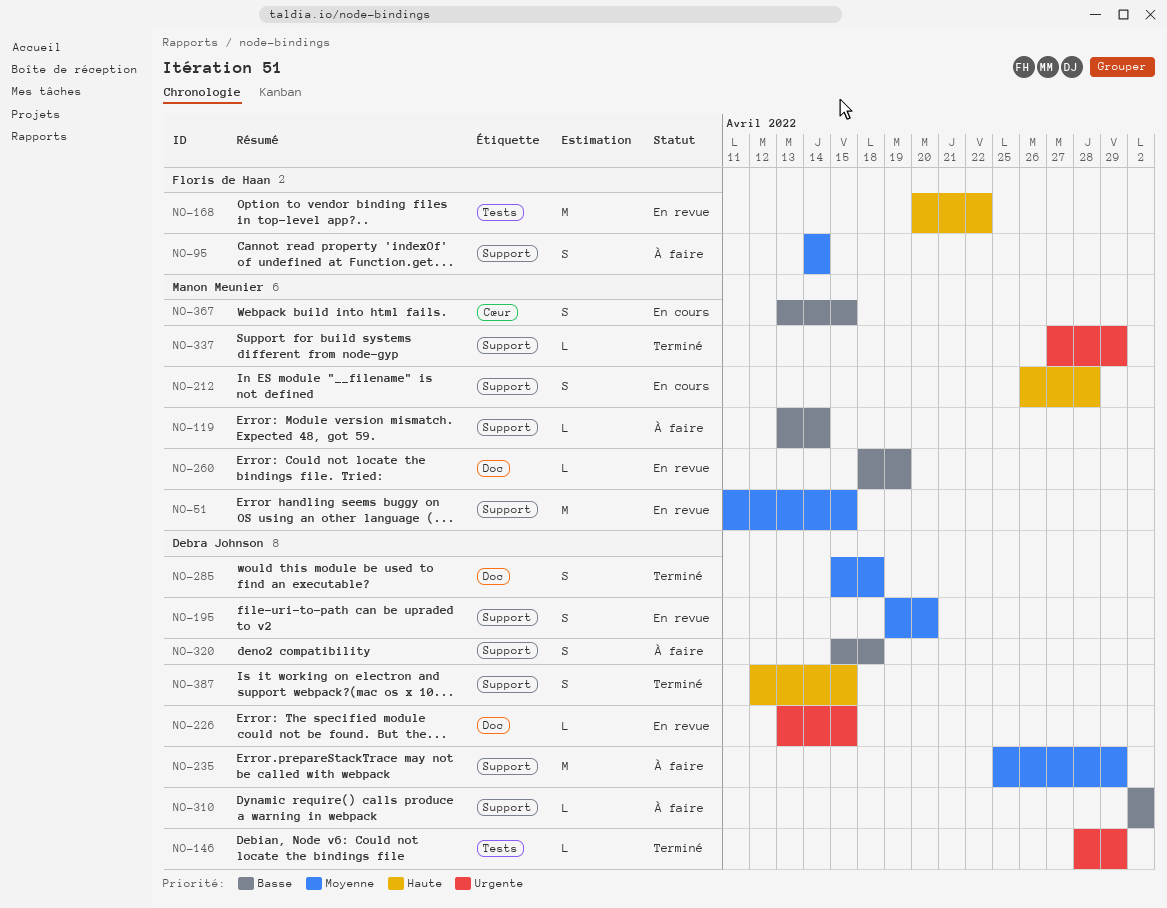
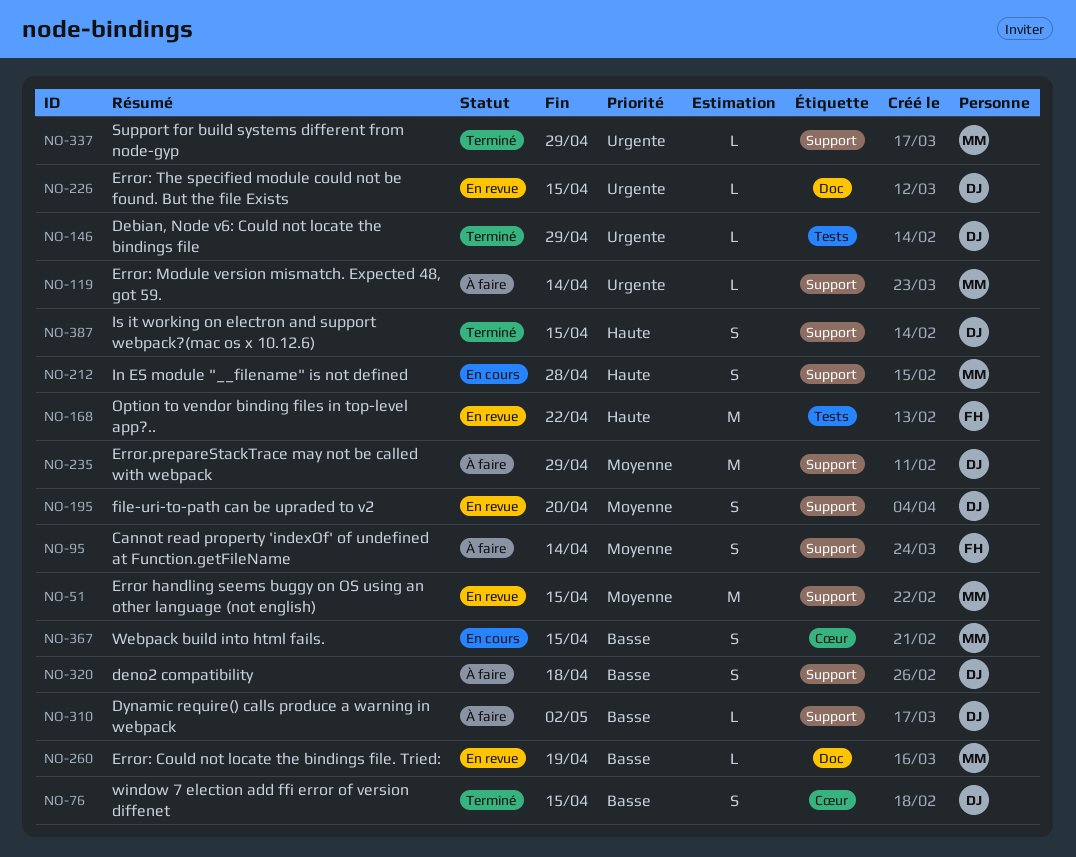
NO-76: none -> present
NO-119, priority: Basse -> Urgente
NO-285: present -> none

